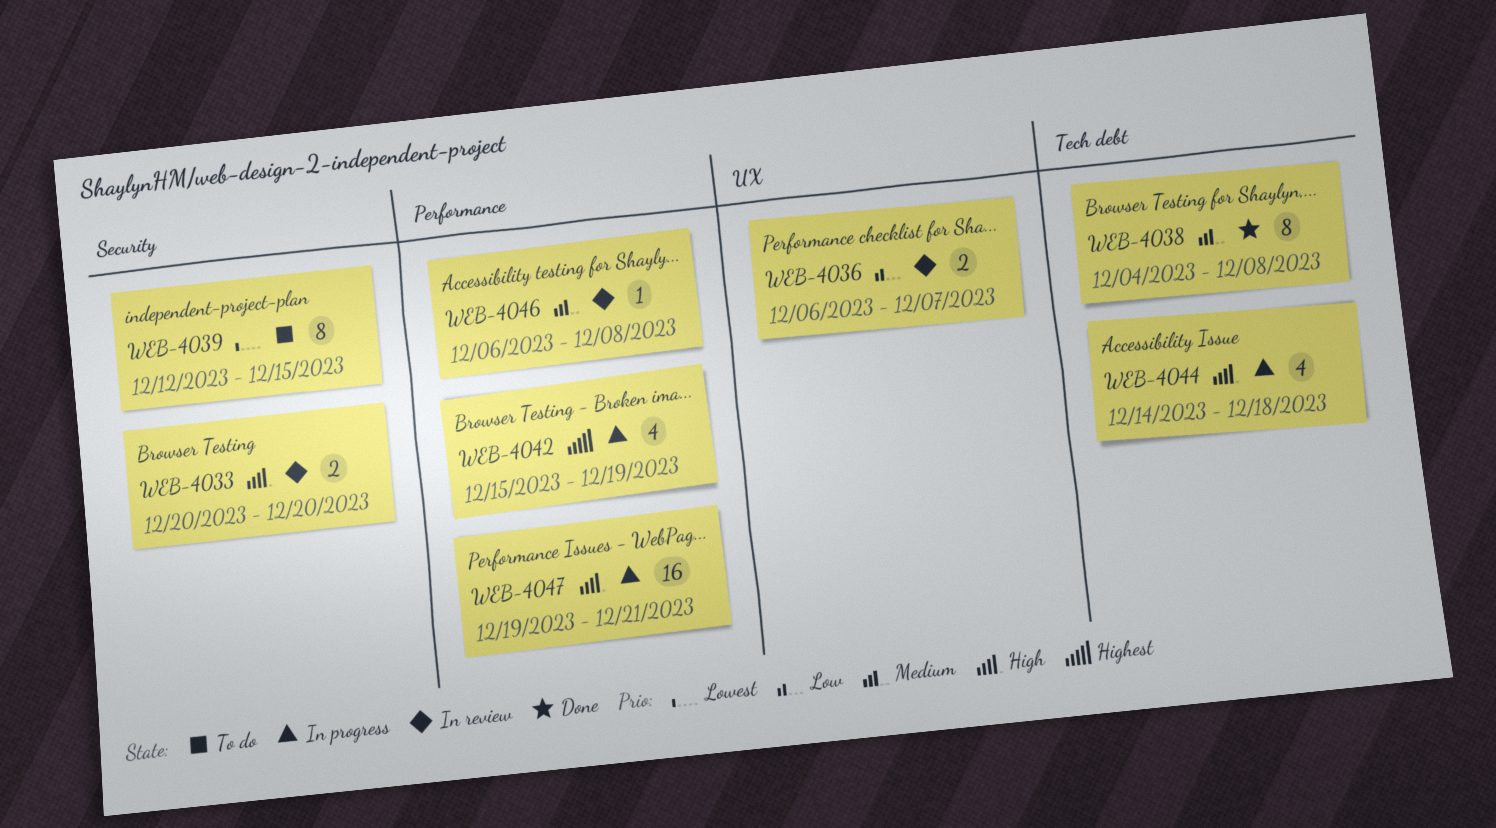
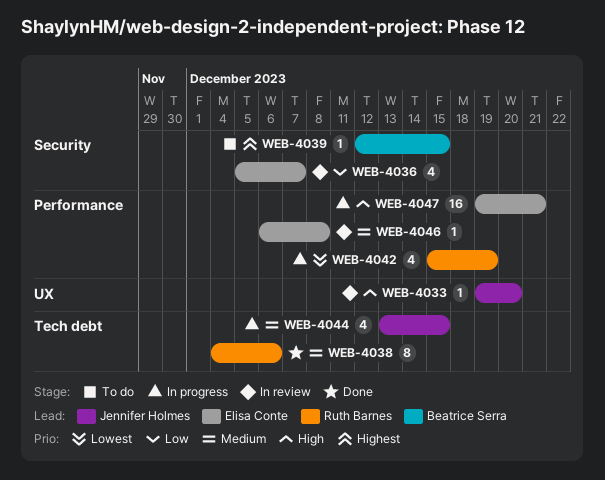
WEB-4033, label: Security -> UX
WEB-4033, estimate: 2 -> 1
WEB-4033, start: Dec 20 -> Dec 19
WEB-4036, label: UX -> Security
WEB-4036, estimate: 2 -> 4
WEB-4036, start: Dec 6 -> Dec 5
WEB-4038, due: Dec 8 -> Dec 6
WEB-4039, priority: Lowest -> Highest
WEB-4039, estimate: 8 -> 1
WEB-4042, priority: Highest -> Lowest
WEB-4044, priority: High -> Medium
WEB-4044, start: Dec 14 -> Dec 13
WEB-4044, due: Dec 18 -> Dec 15

